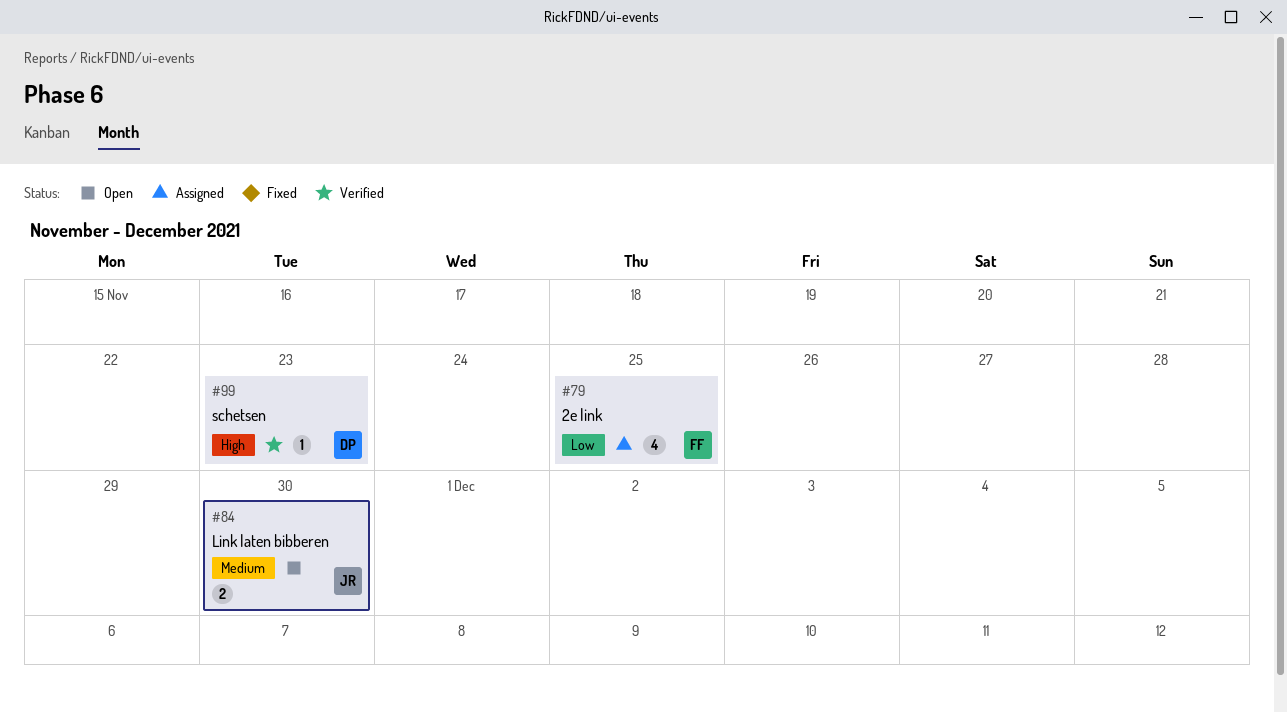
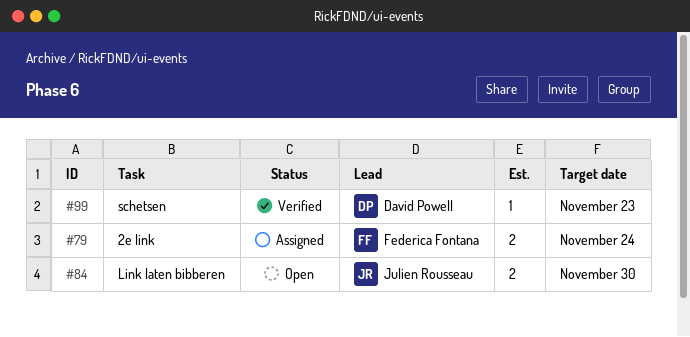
#79, estimate: 4 -> 2
#79, due: Nov 25 -> Nov 24

